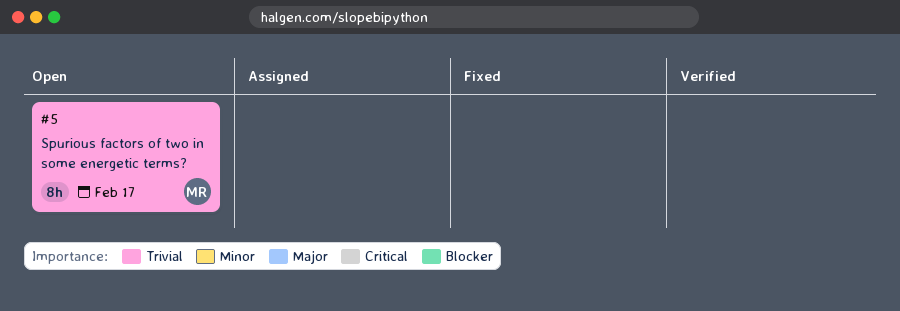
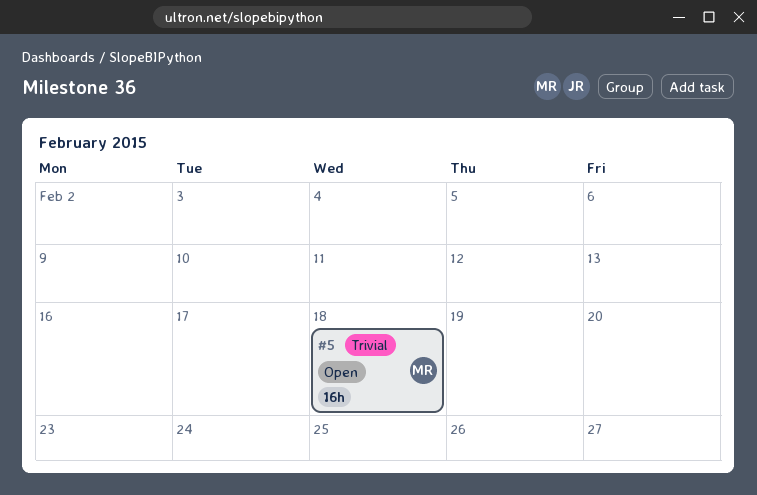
#5, estimate: 8h -> 16h
#5, due: Feb 17 -> Feb 18

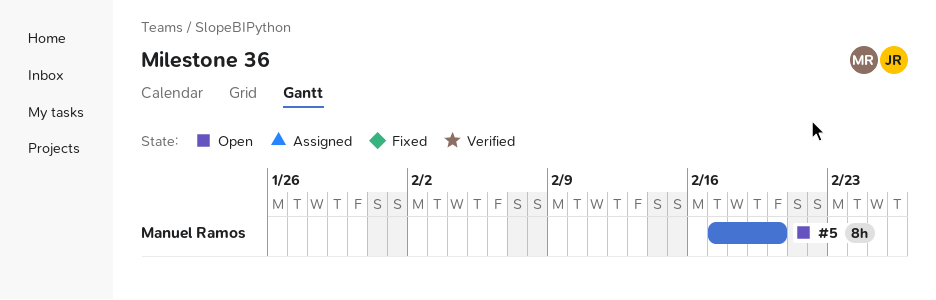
#5, estimate: 16h -> 8h
#5, due: Feb 18 -> Feb 20

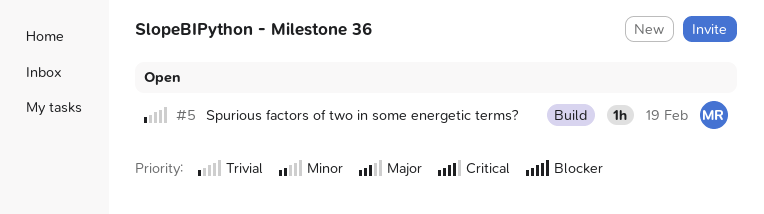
#5, estimate: 8h -> 1h
#5, due: Feb 20 -> Feb 19

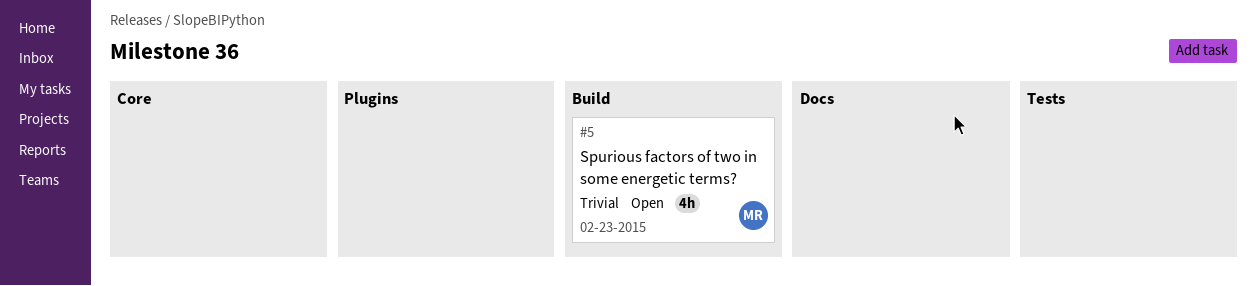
#5, estimate: 1h -> 4h
#5, due: Feb 19 -> Feb 23

